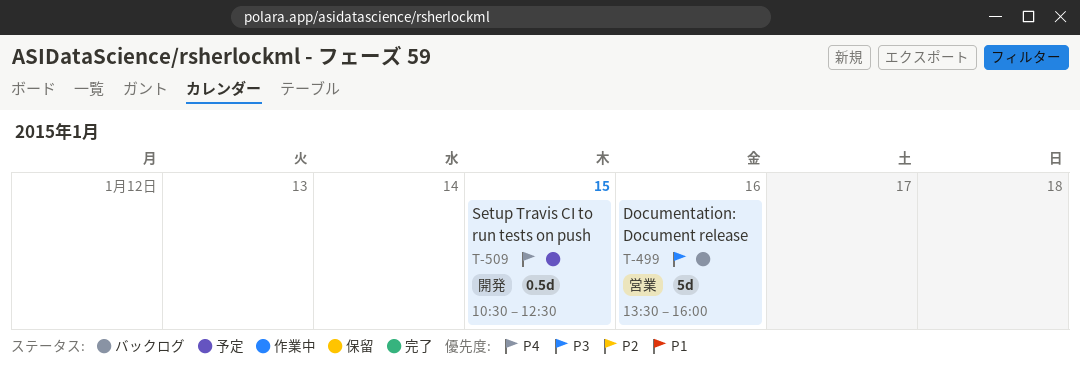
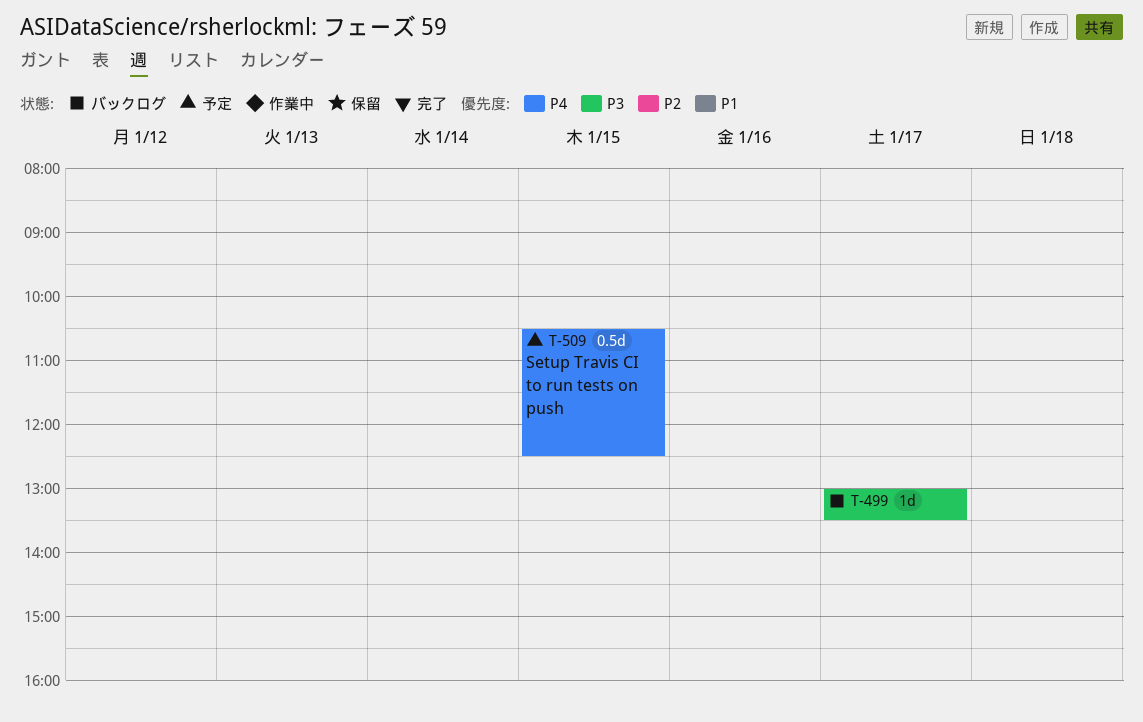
T-499, estimate: 5d -> 1d
T-499, day: Jan 16 -> Jan 17
T-499, begins: 13:30 -> 13:00
T-499, ends: 16:00 -> 13:30

